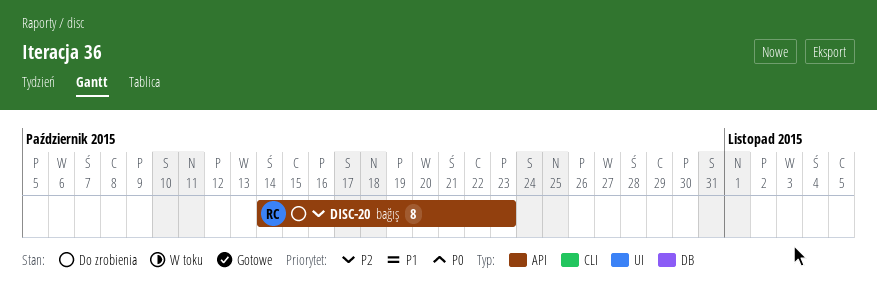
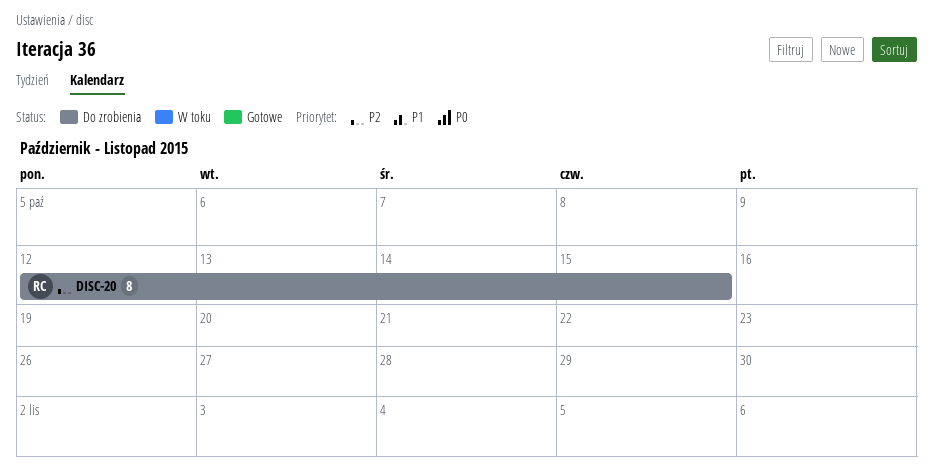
DISC-20, start: Oct 14 -> Oct 12
DISC-20, due: Oct 23 -> Oct 15

